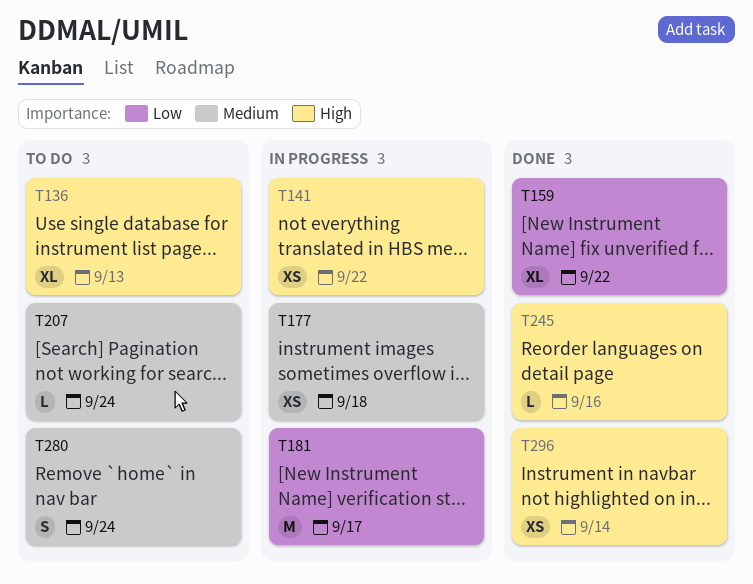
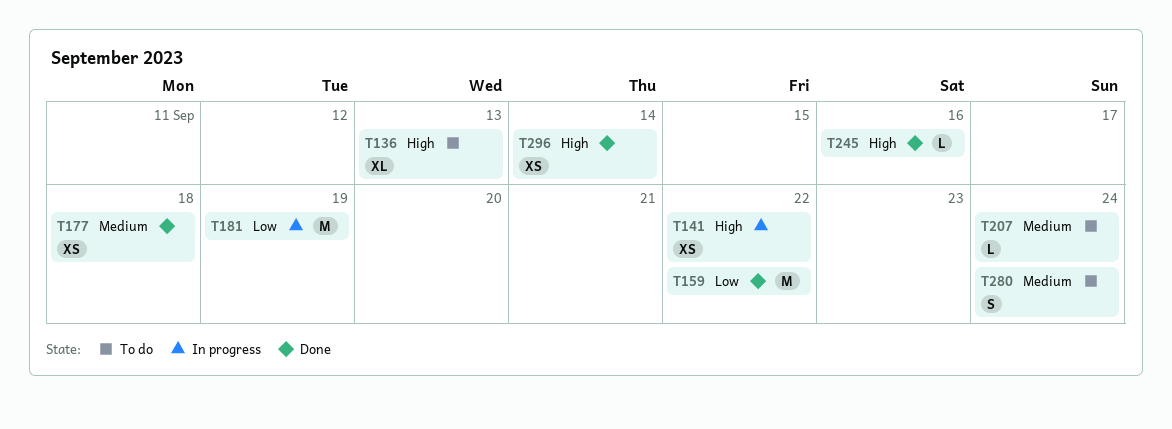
T159, estimate: XL -> M
T177, status: In progress -> Done
T181, due: Sep 17 -> Sep 19

